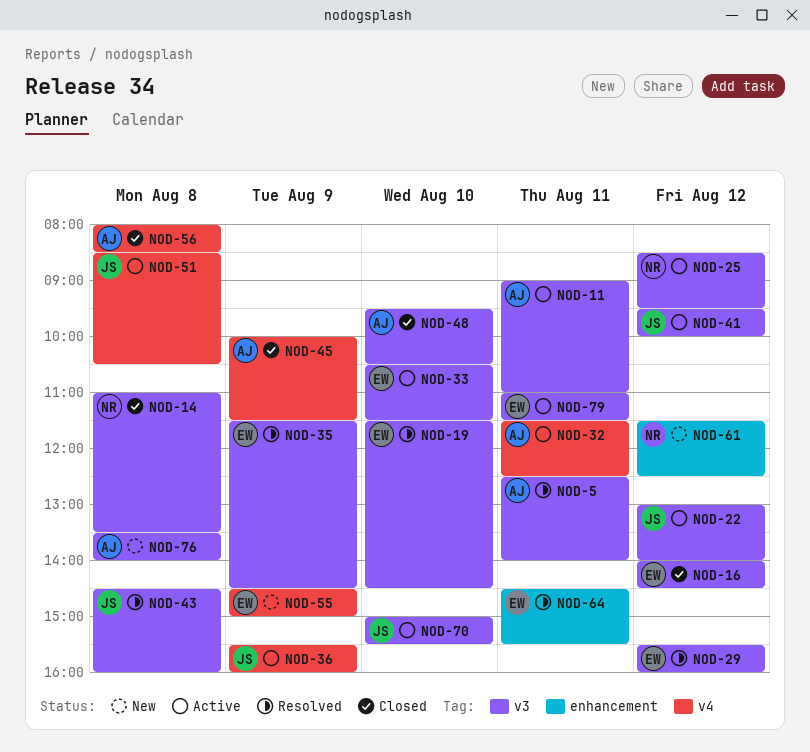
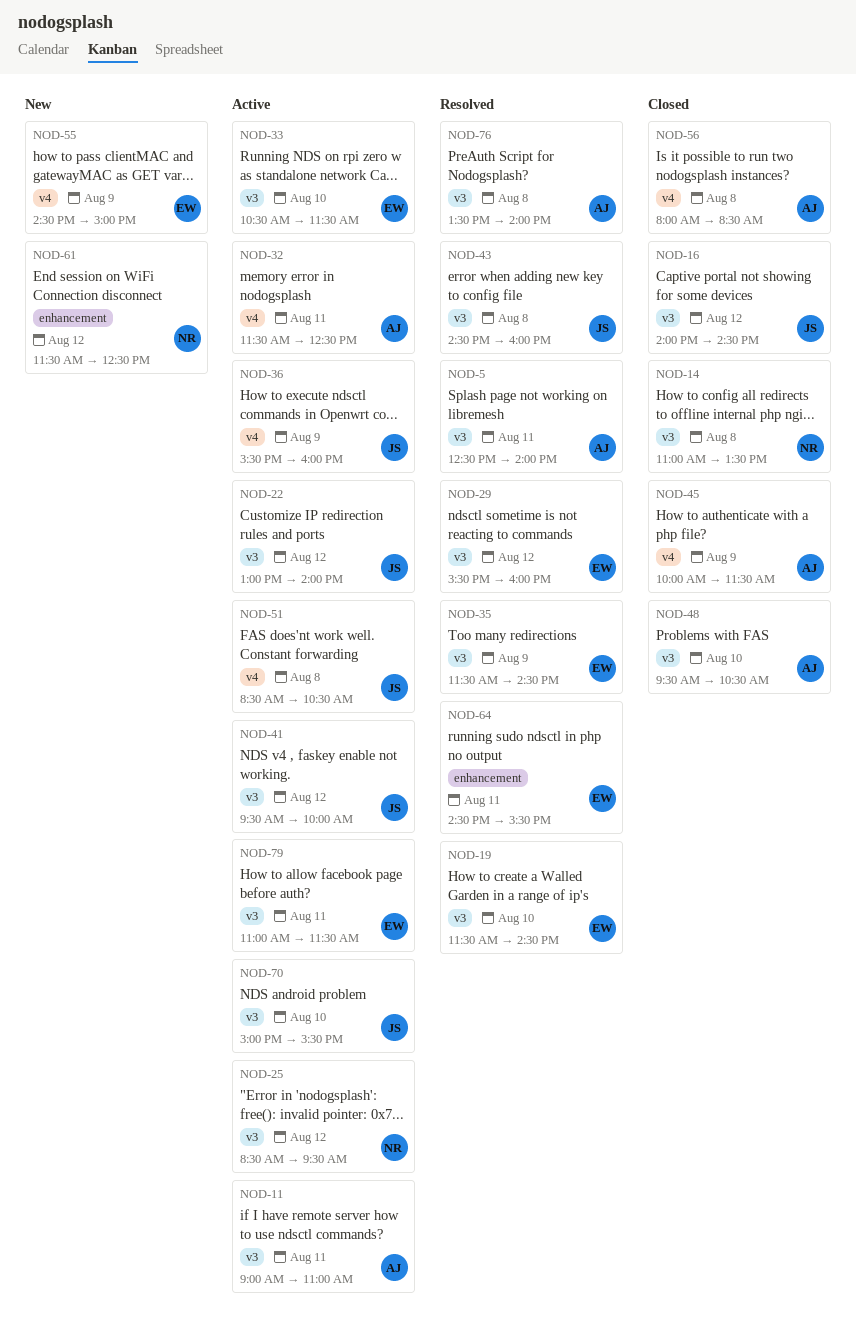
NOD-16, owner: EW -> JS
NOD-76, status: New -> Resolved

